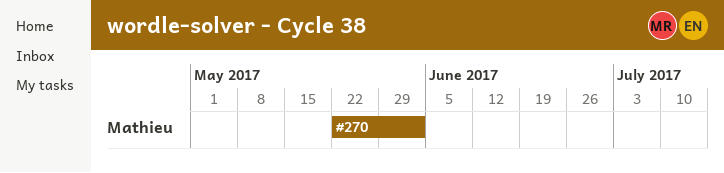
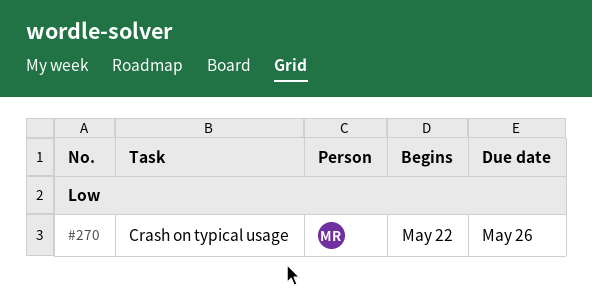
#270, due: Jun 2 -> May 26

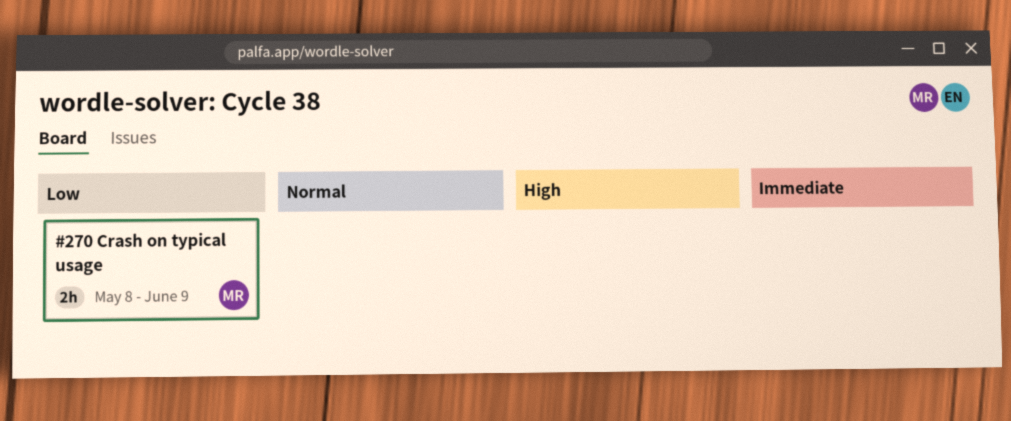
#270, start: May 22 -> May 8
#270, due: May 26 -> Jun 9

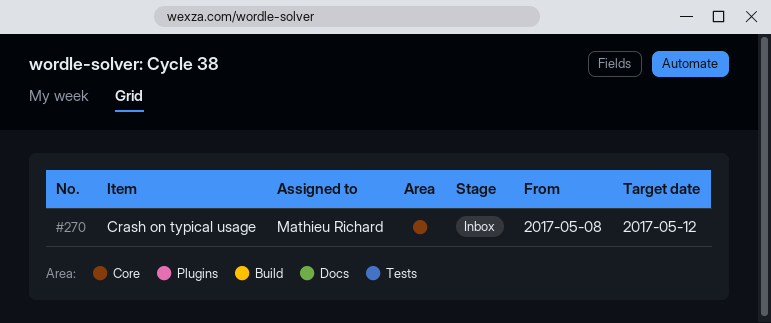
#270, due: Jun 9 -> May 12

